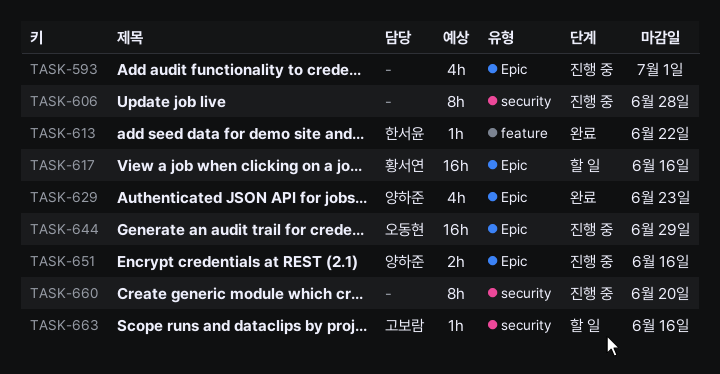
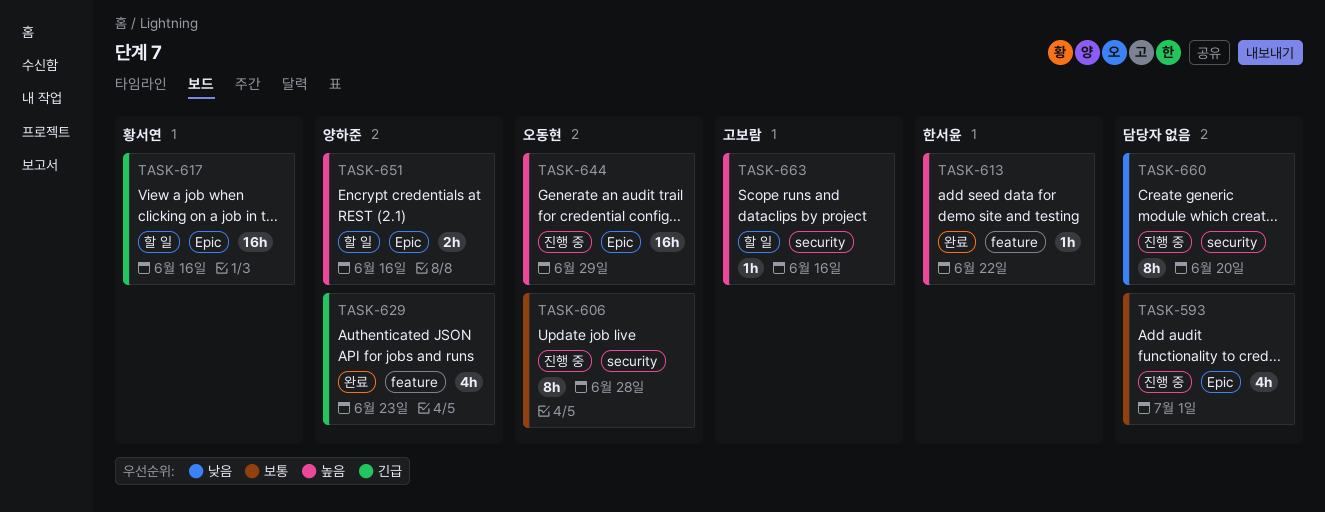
TASK-606, owner: none -> 오동현
TASK-629, label: Epic -> feature
TASK-651, status: 진행 중 -> 할 일

